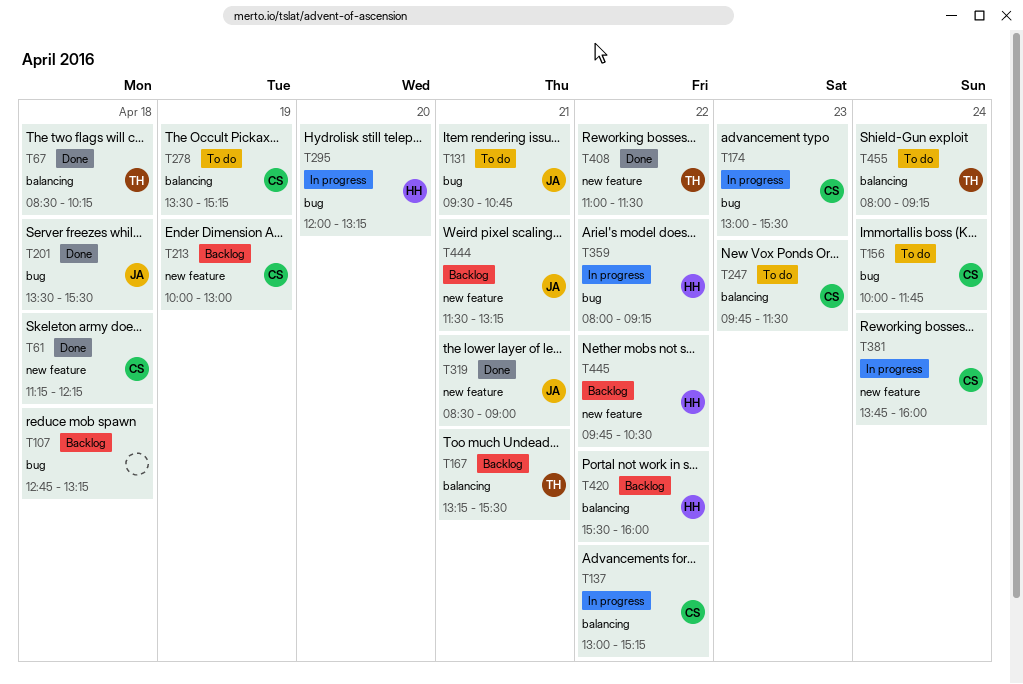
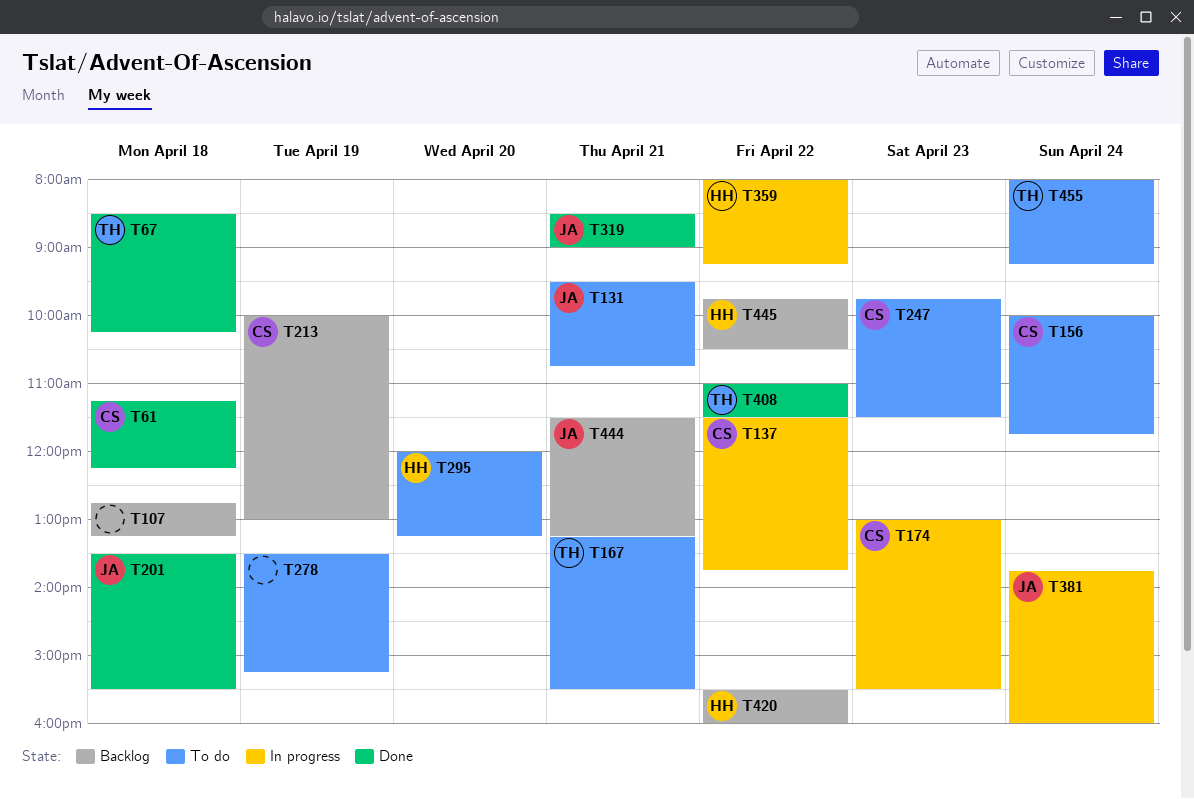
T137, begins: 13:00 -> 11:30
T137, ends: 15:15 -> 13:45
T167, status: Backlog -> To do
T278, owner: CS -> none
T295, status: In progress -> To do
T381, owner: CS -> JA

